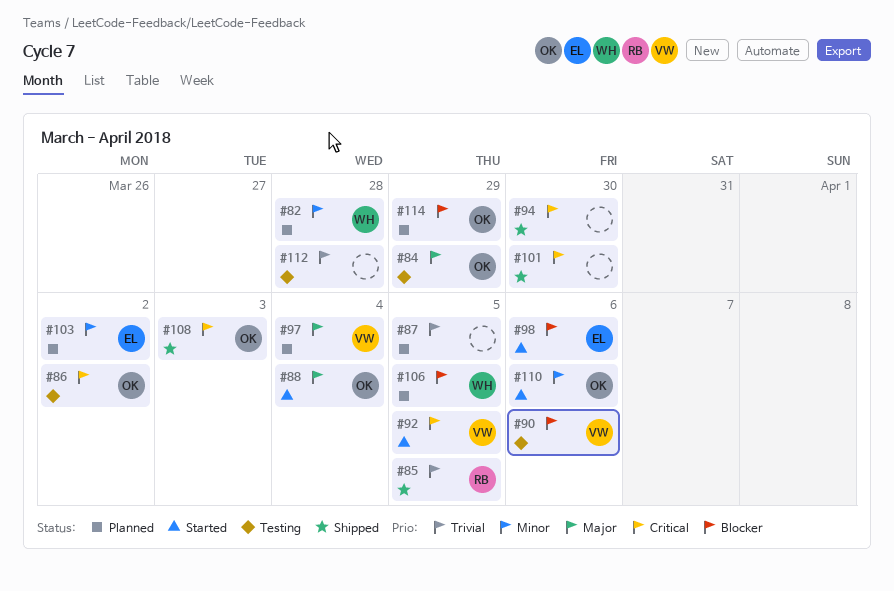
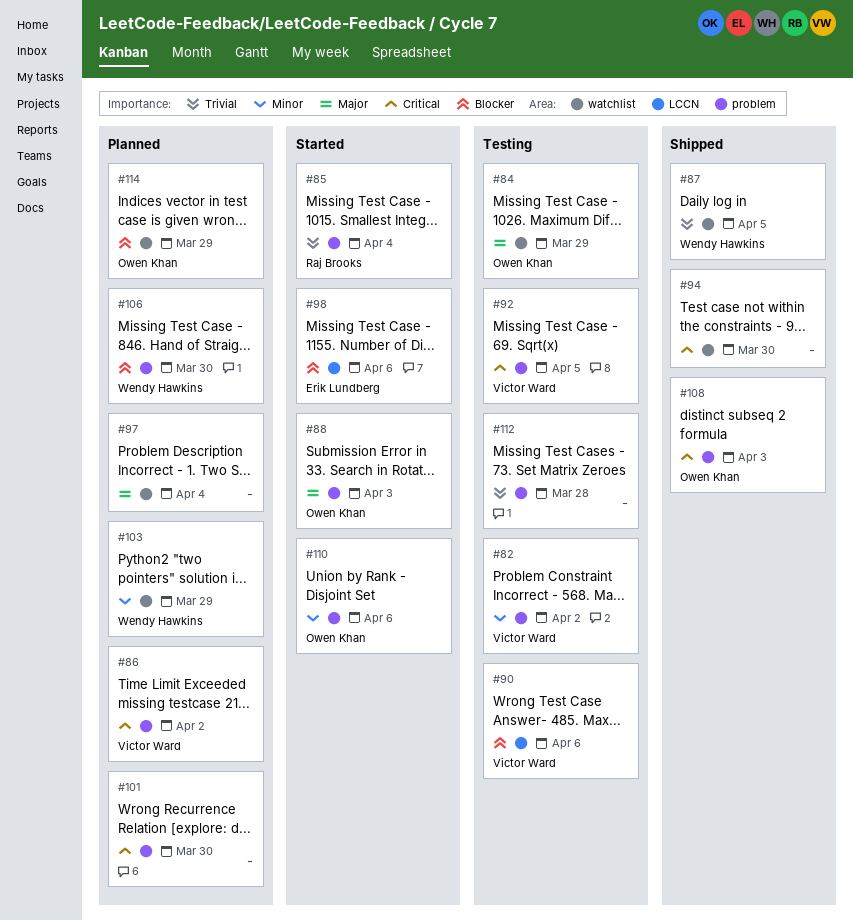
#82, status: Planned -> Testing
#82, owner: Wendy Hawkins -> Victor Ward
#82, due: Mar 28 -> Apr 2
#85, status: Shipped -> Started
#85, due: Apr 5 -> Apr 4
#86, status: Testing -> Planned
#86, owner: Owen Khan -> Victor Ward
#87, status: Planned -> Shipped
#87, owner: none -> Wendy Hawkins
#88, due: Apr 4 -> Apr 3
#92, status: Started -> Testing
#97, owner: Victor Ward -> none
#101, status: Shipped -> Planned
#103, owner: Erik Lundberg -> Wendy Hawkins
#103, due: Apr 2 -> Mar 29
#106, due: Apr 5 -> Mar 30

